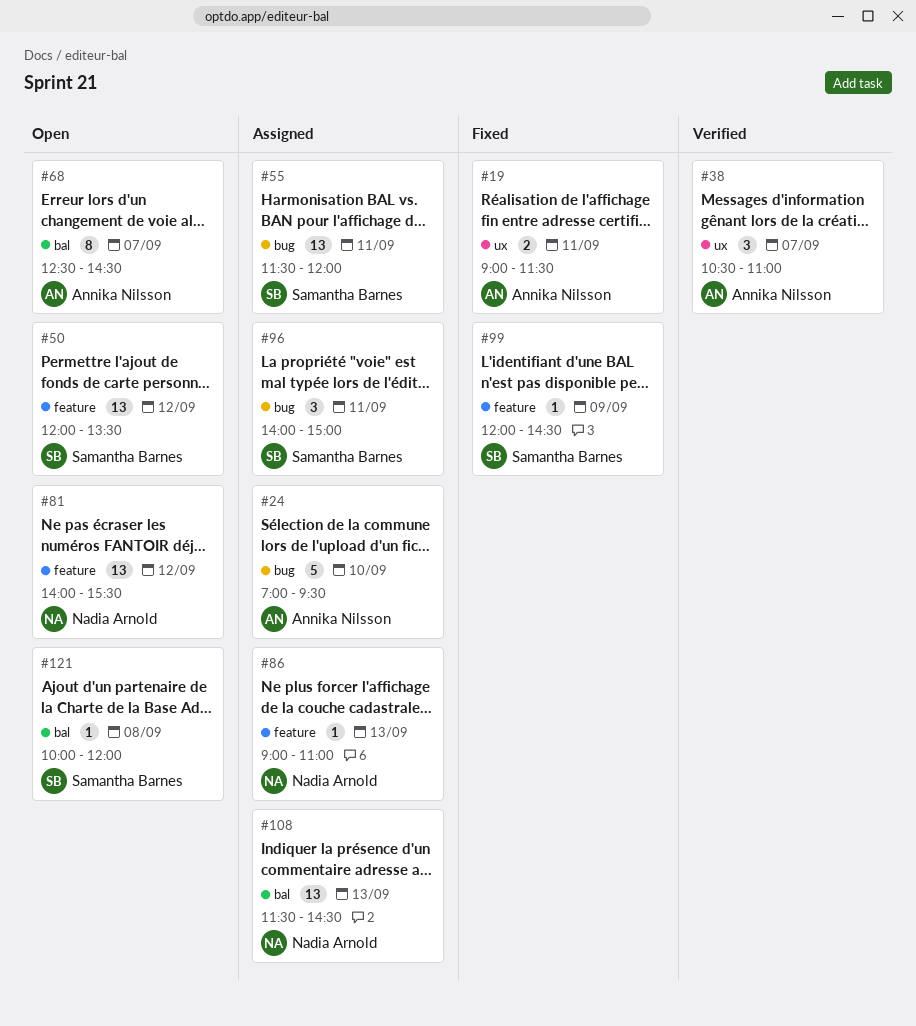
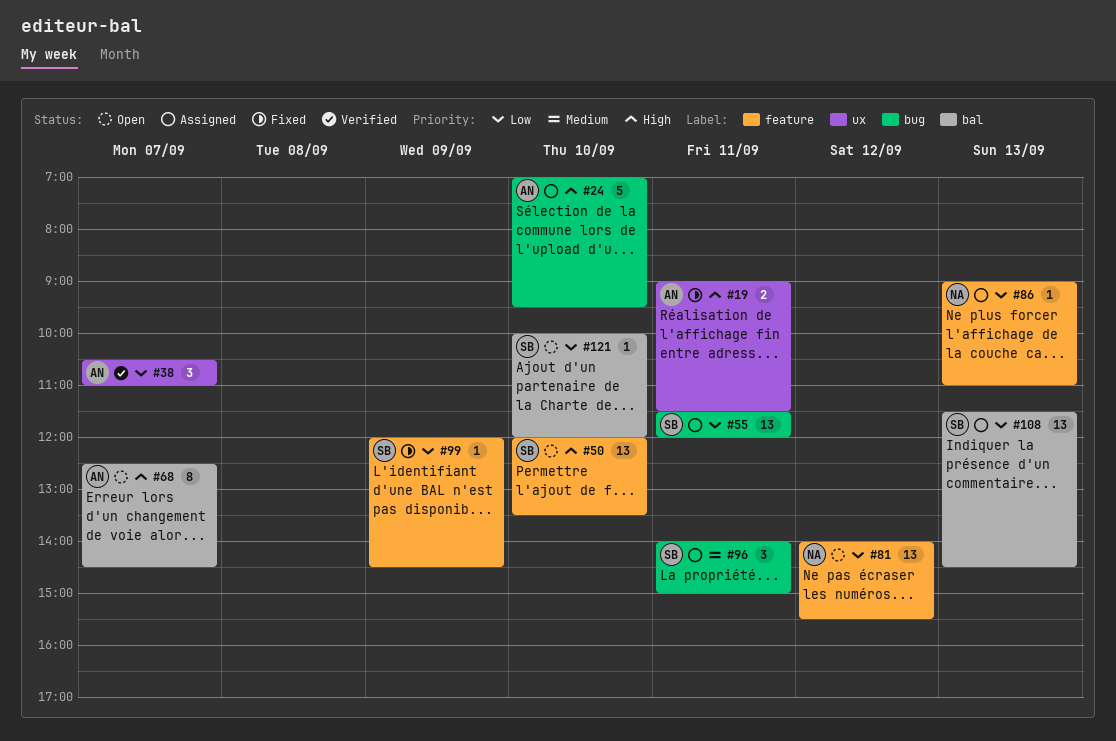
#50, day: Sep 12 -> Sep 10
#108, owner: Nadia Arnold -> Samantha Barnes
#121, day: Sep 8 -> Sep 10

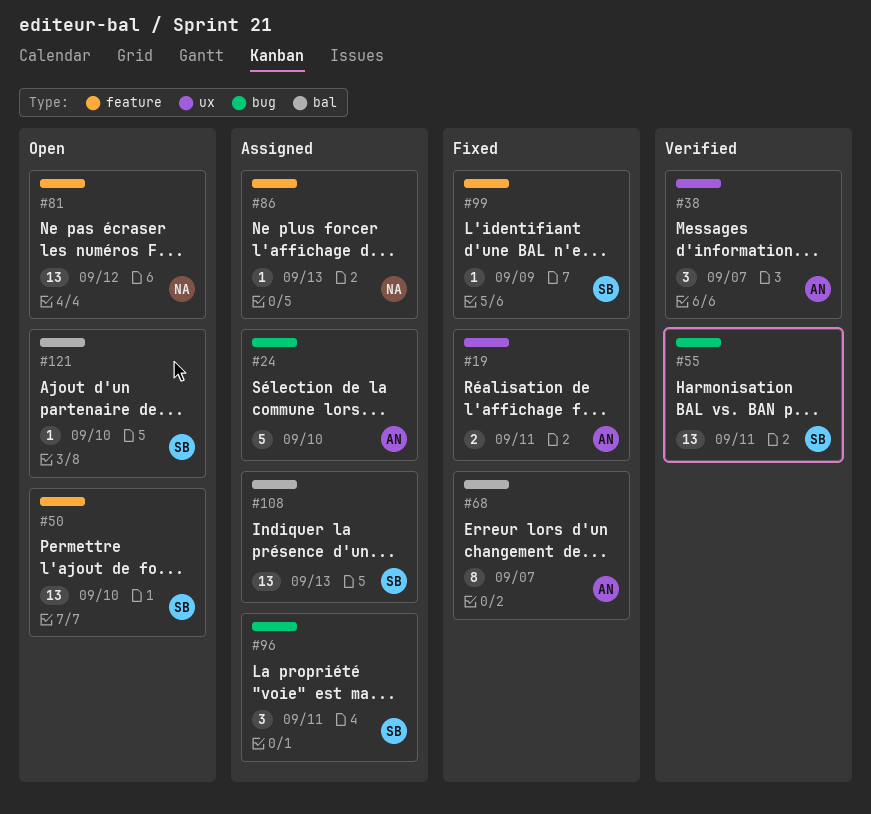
#55, status: Assigned -> Verified
#68, status: Open -> Fixed

